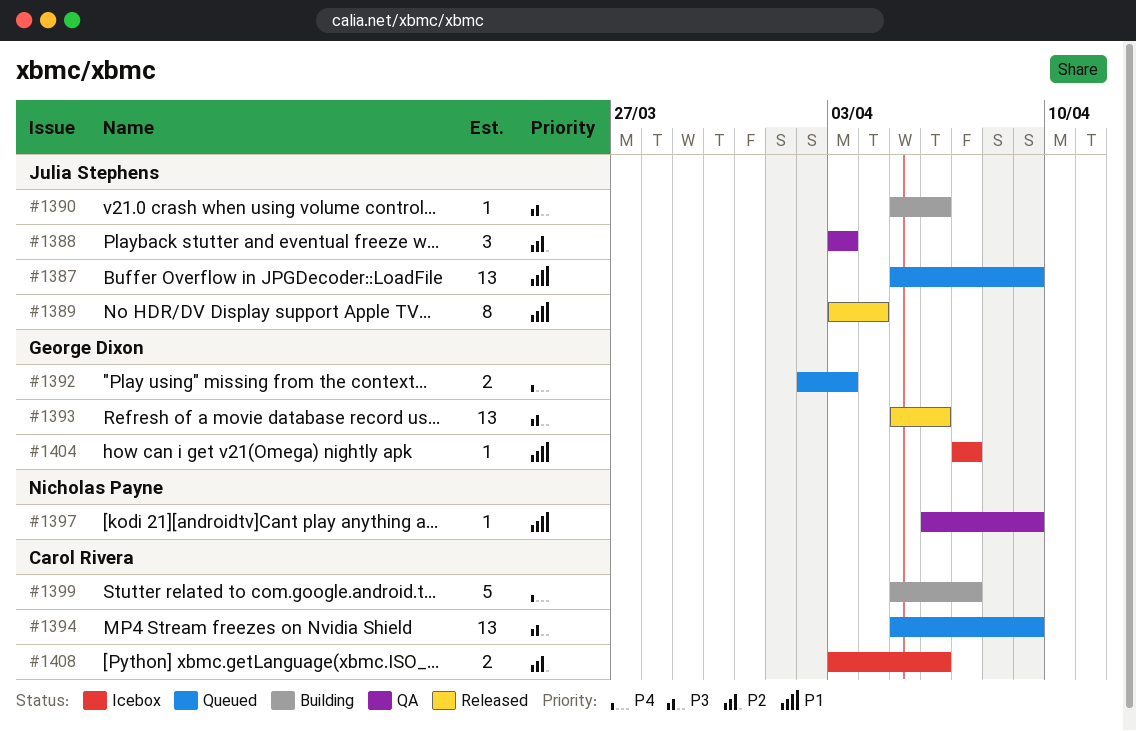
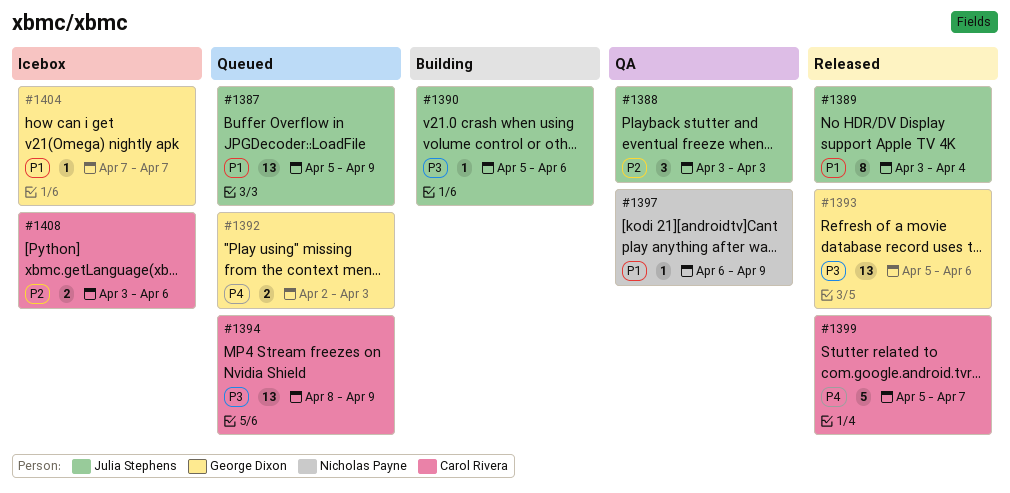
#1394, start: Apr 5 -> Apr 8
#1399, status: Building -> Released

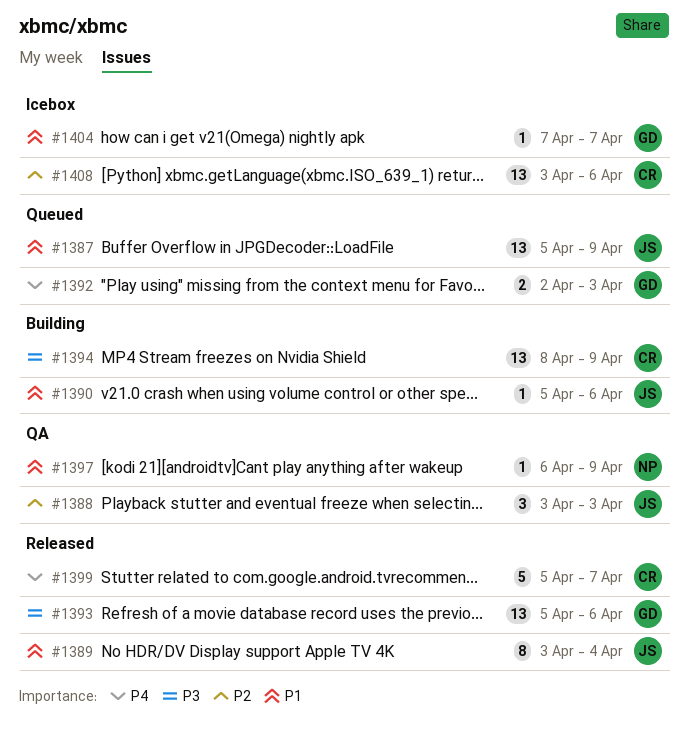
#1390, priority: P3 -> P1
#1394, status: Queued -> Building
#1408, estimate: 2 -> 13

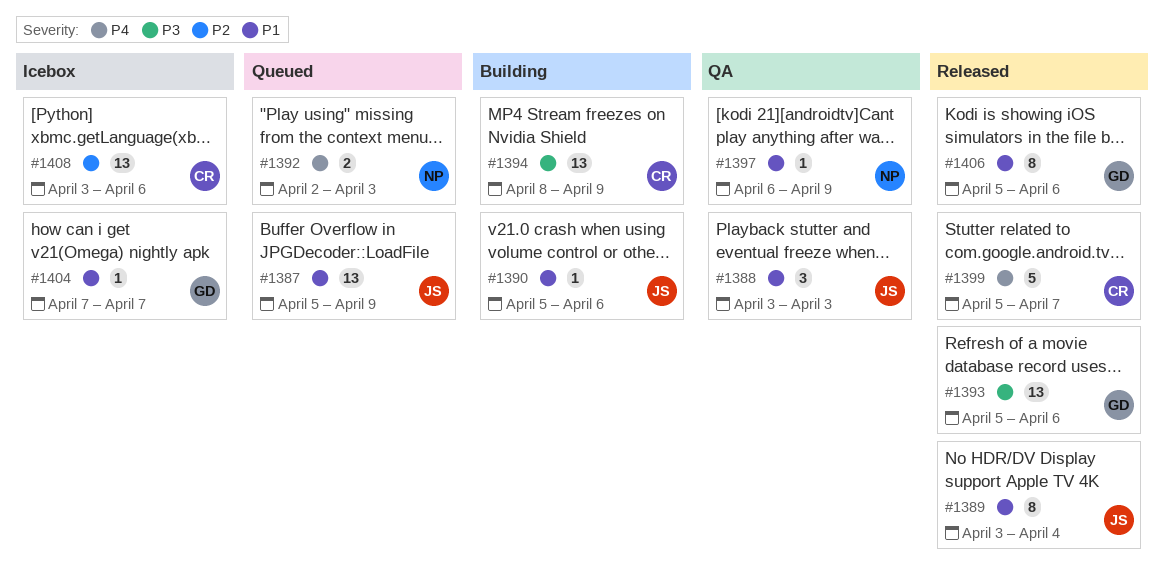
#1388, priority: P2 -> P1
#1392, owner: GD -> NP
#1406: none -> present

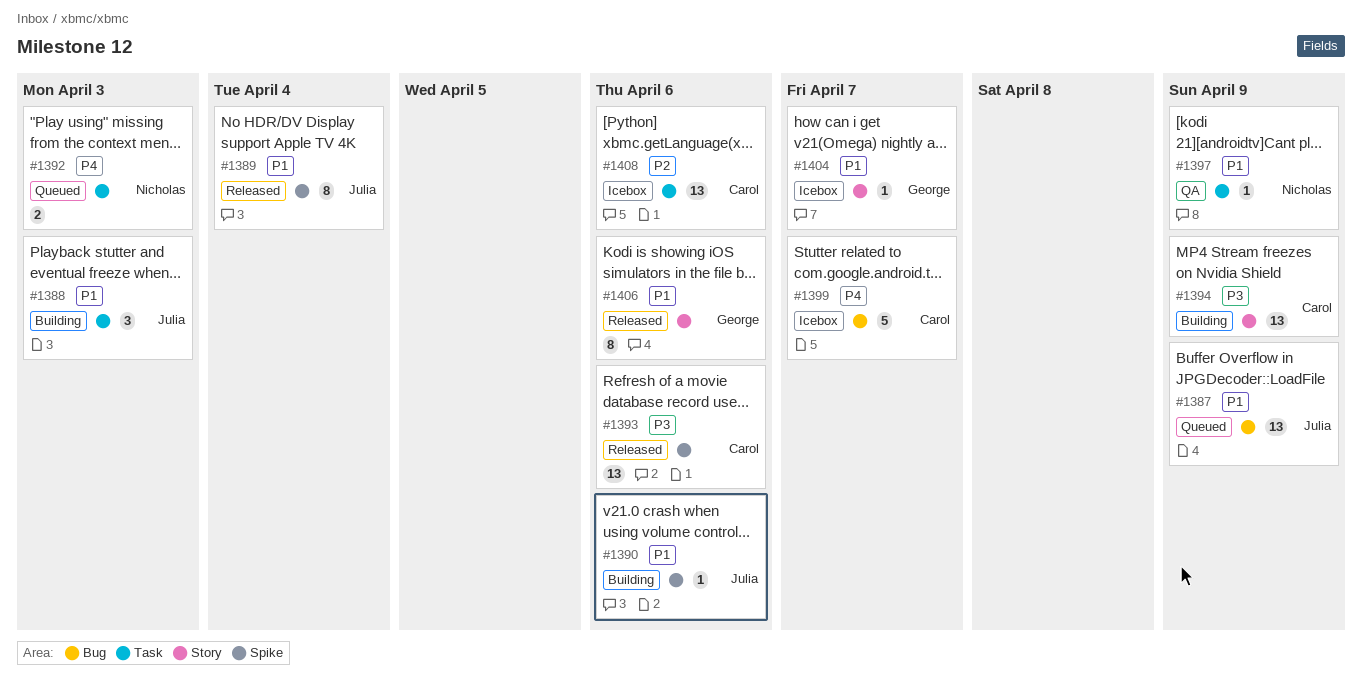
#1388, status: QA -> Building
#1393, owner: George -> Carol
#1399, status: Released -> Icebox

